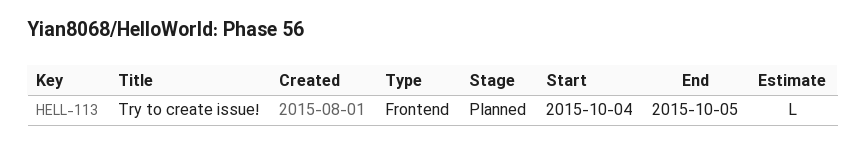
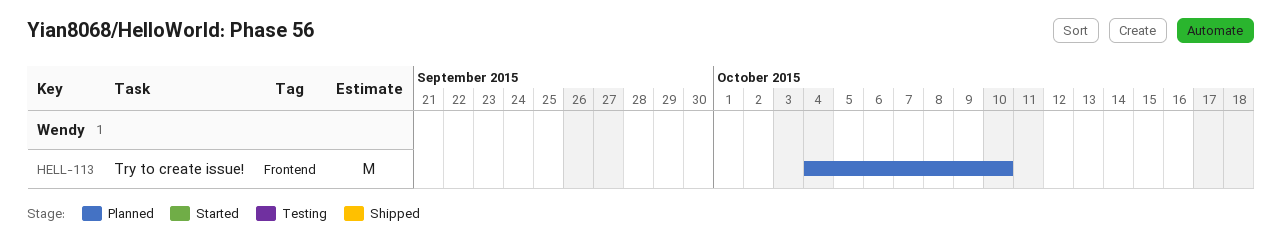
HELL-113, estimate: L -> M
HELL-113, due: Oct 5 -> Oct 10

